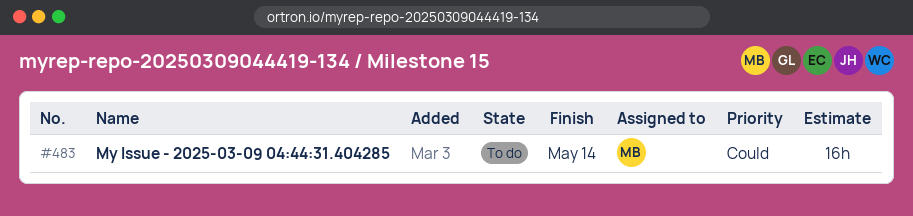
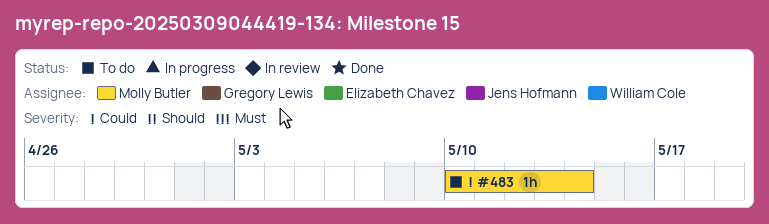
#483, estimate: 16h -> 1h

